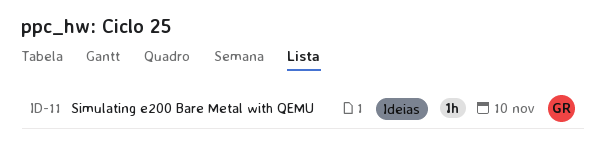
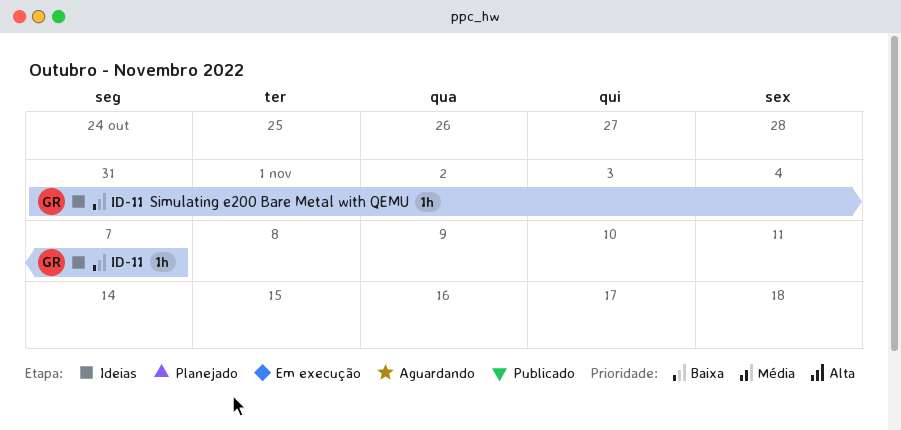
ID-11, due: Nov 10 -> Nov 7

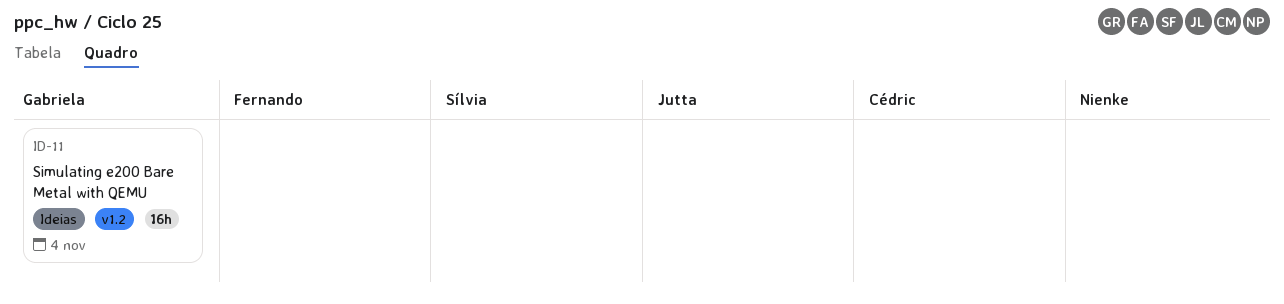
ID-11, estimate: 1h -> 16h
ID-11, due: Nov 7 -> Nov 4

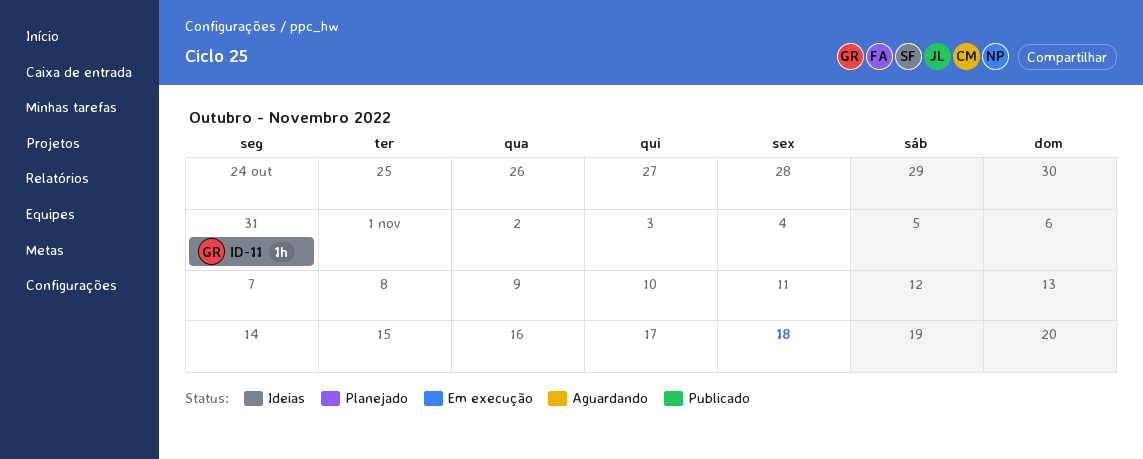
ID-11, estimate: 16h -> 1h
ID-11, due: Nov 4 -> Oct 31

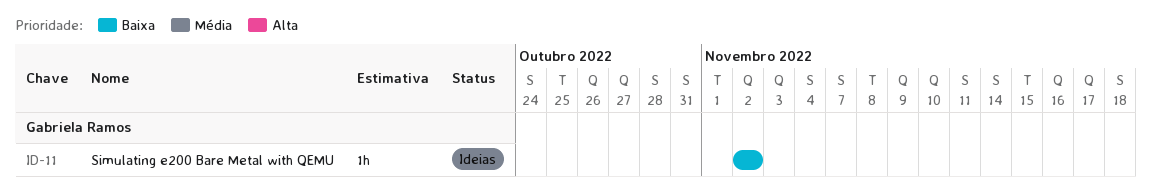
ID-11, start: Oct 31 -> Nov 2
ID-11, due: Oct 31 -> Nov 2

